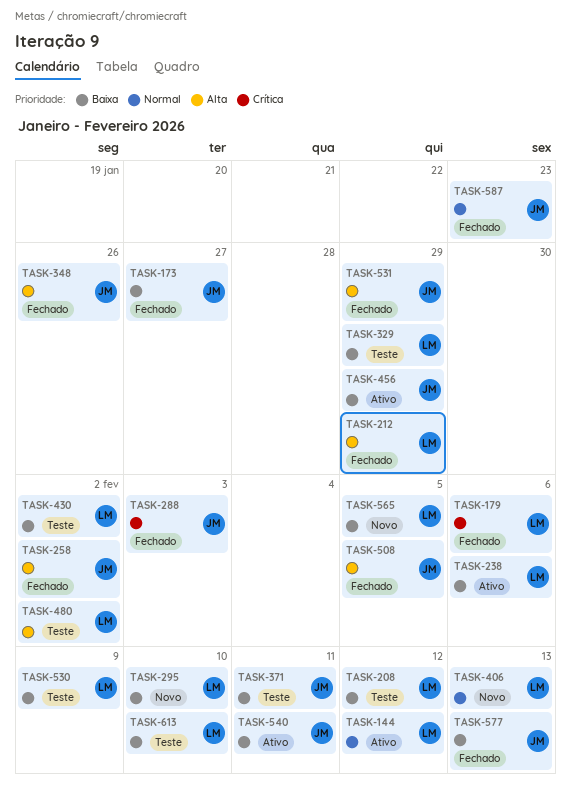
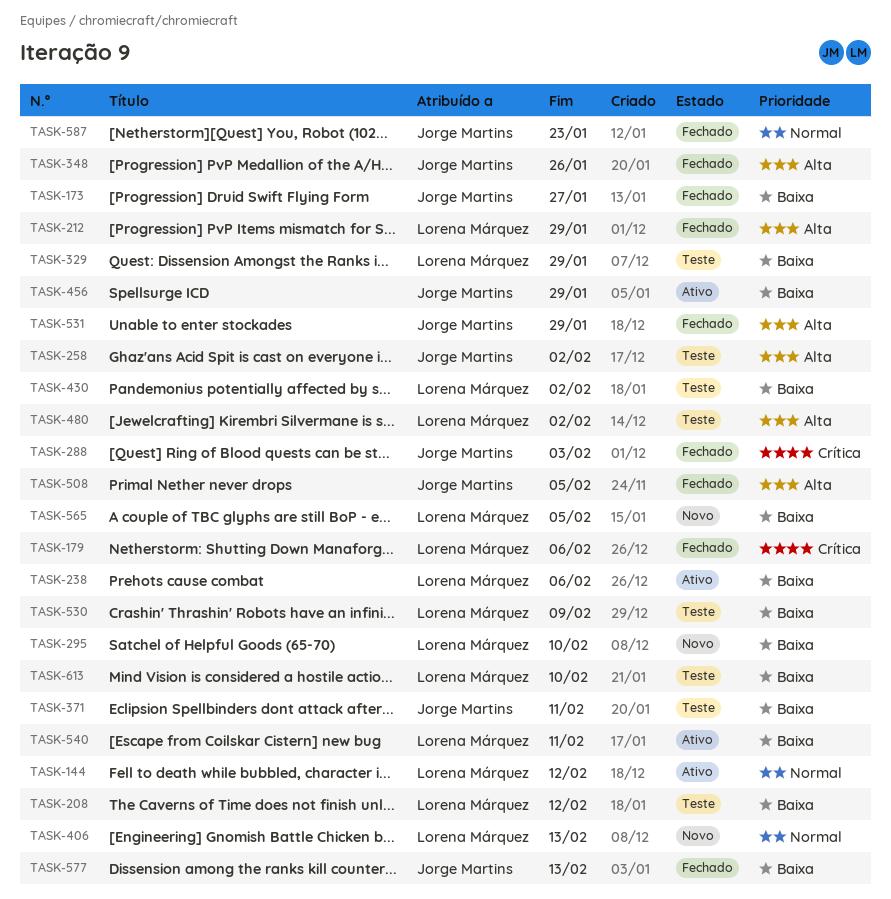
TASK-258, status: Fechado -> Teste
TASK-540, owner: Jorge Martins -> Lorena Márquez

